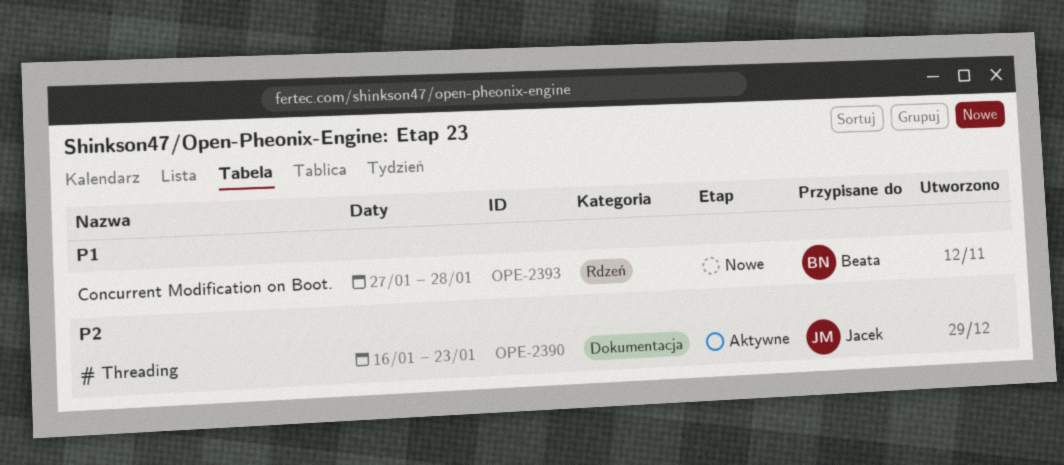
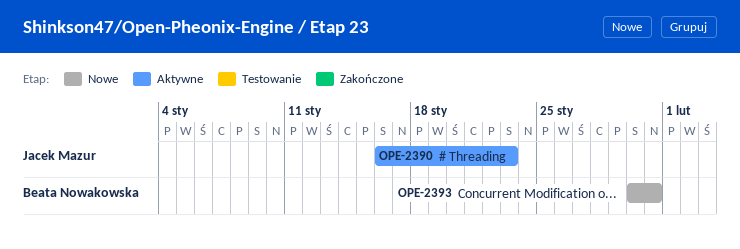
OPE-2393, start: Jan 27 -> Jan 30
OPE-2393, due: Jan 28 -> Jan 31

